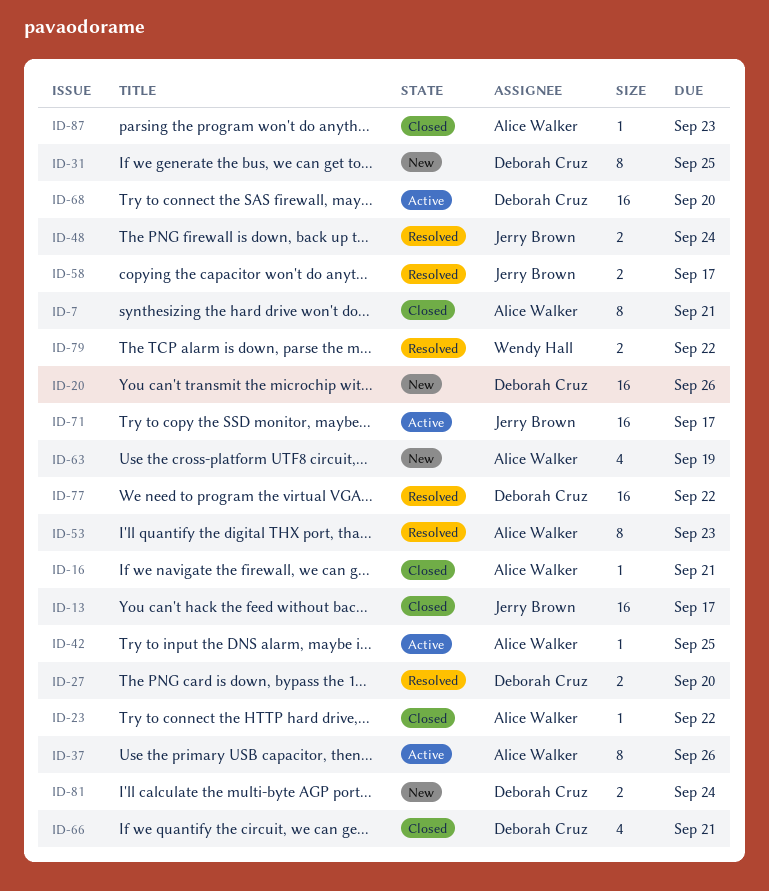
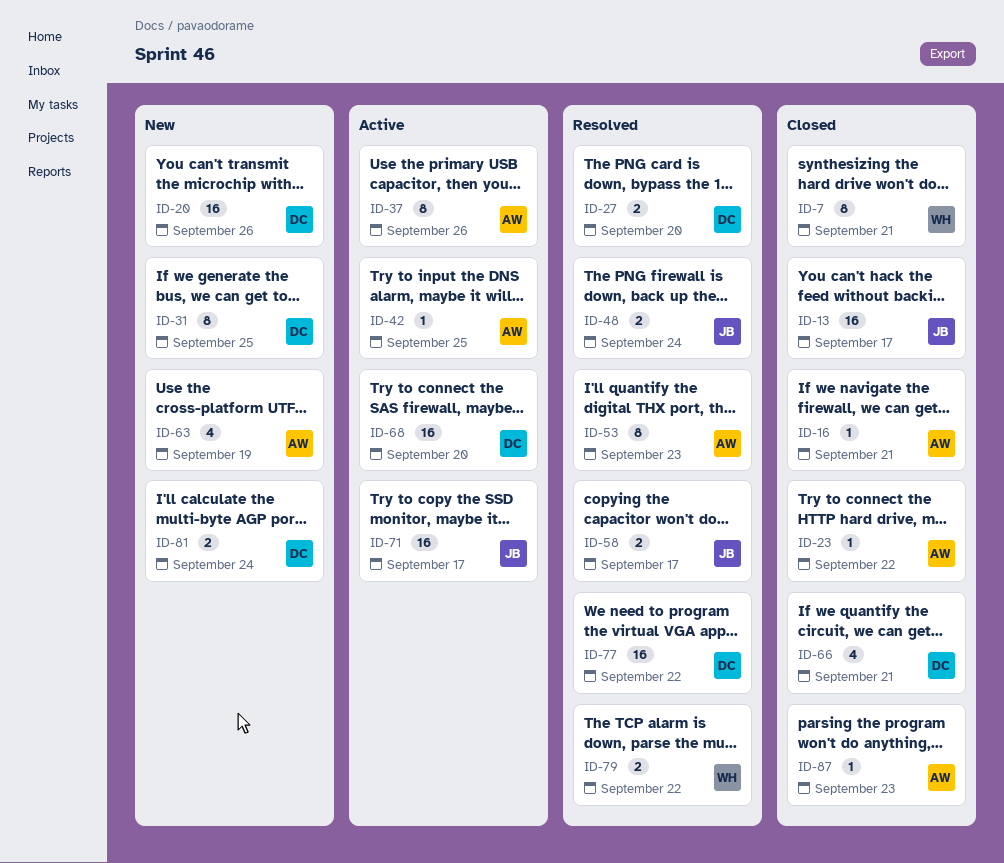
ID-7, owner: Alice Walker -> Wendy Hall

